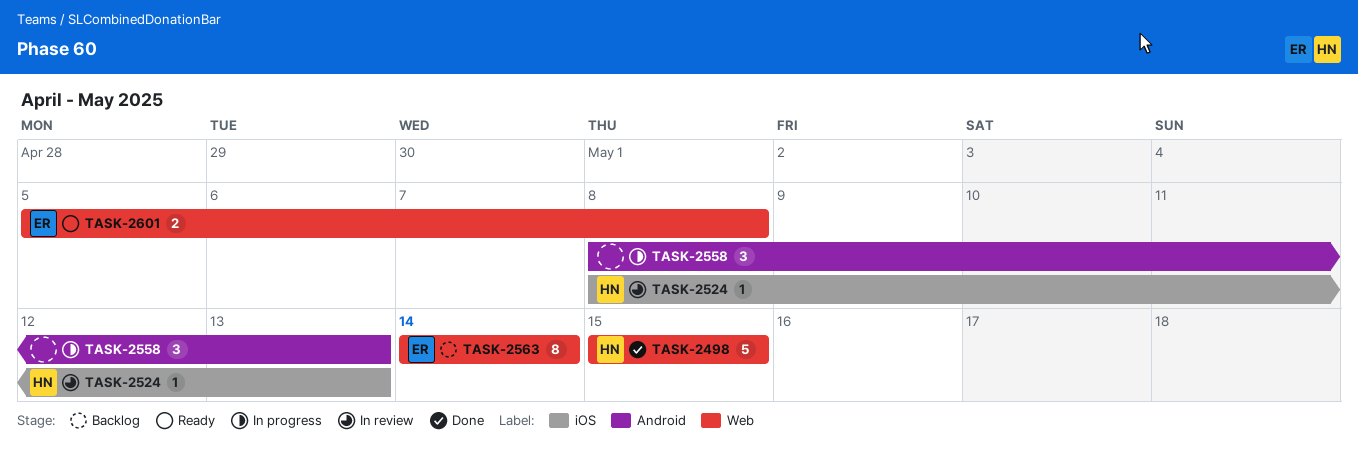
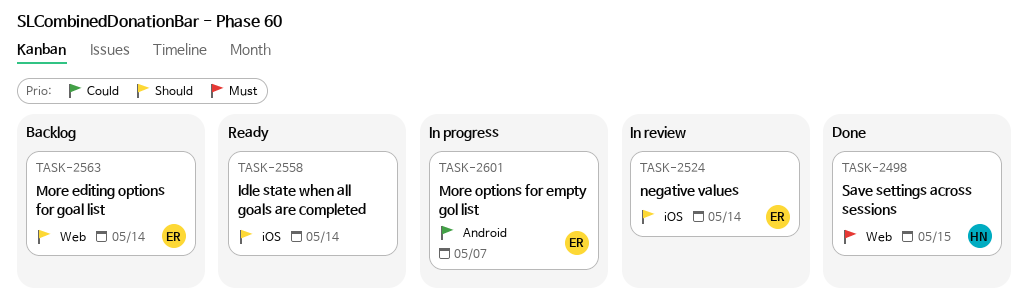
TASK-2524, owner: HN -> ER
TASK-2524, due: May 13 -> May 14
TASK-2558, status: In progress -> Ready
TASK-2558, label: Android -> iOS
TASK-2558, due: May 13 -> May 14
TASK-2601, status: Ready -> In progress
TASK-2601, label: Web -> Android
TASK-2601, due: May 8 -> May 7

